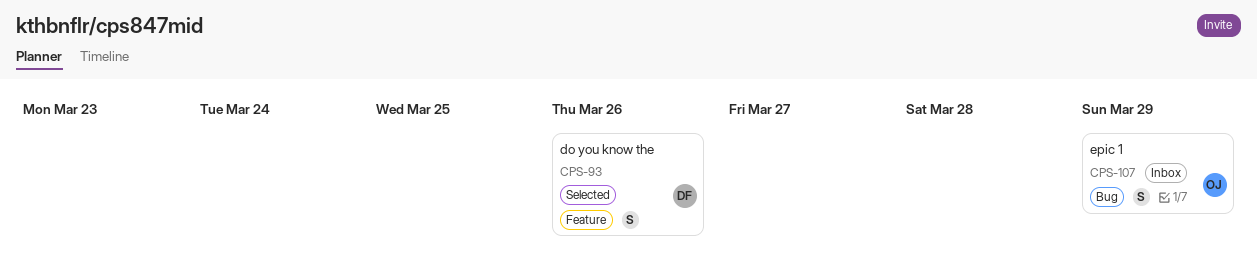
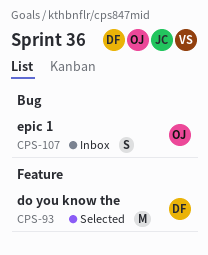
CPS-93, estimate: S -> M

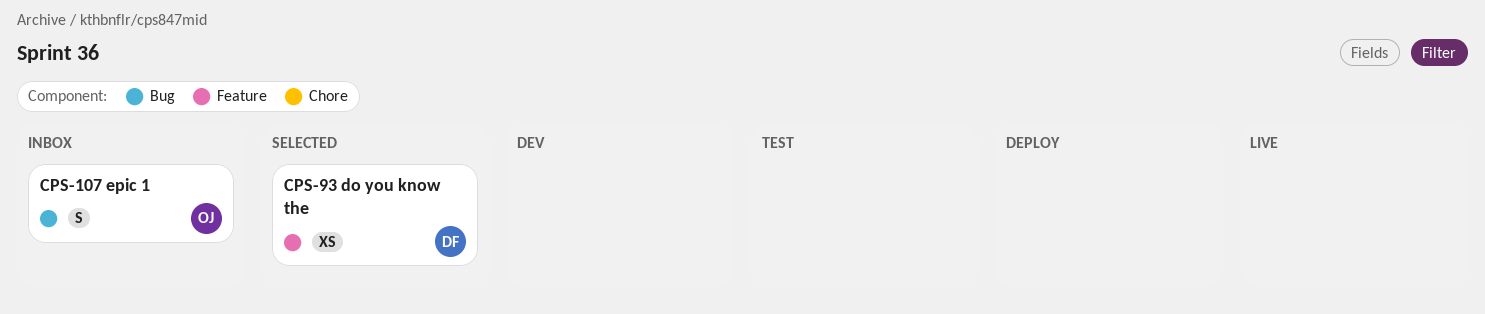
CPS-93, estimate: M -> XS

